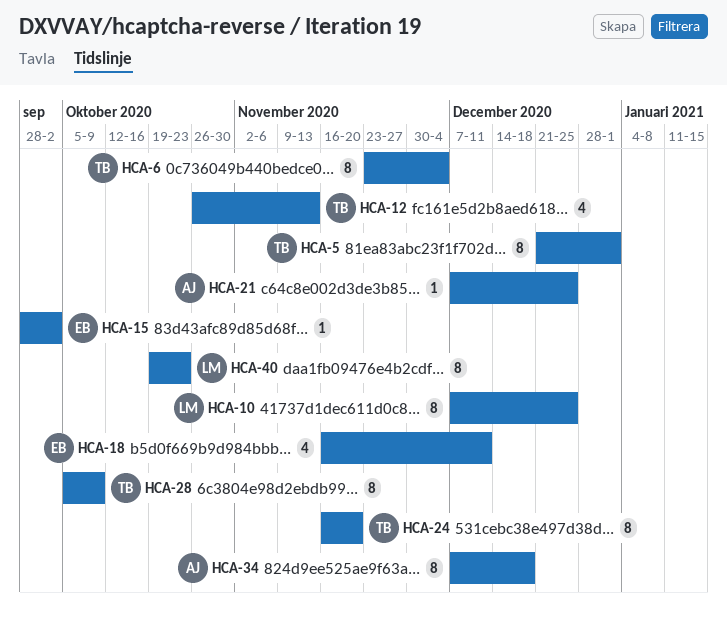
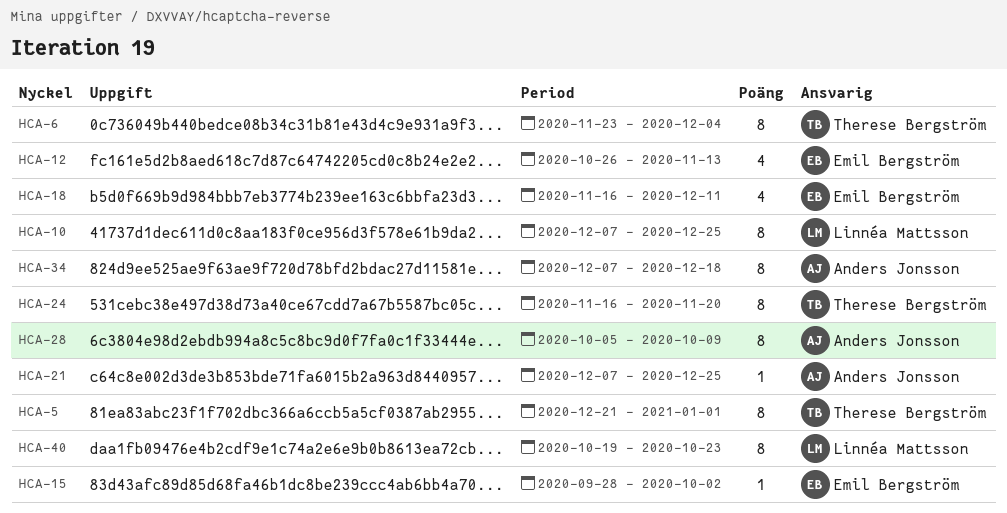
HCA-12, owner: Therese Bergström -> Emil Bergström
HCA-28, owner: Therese Bergström -> Anders Jonsson

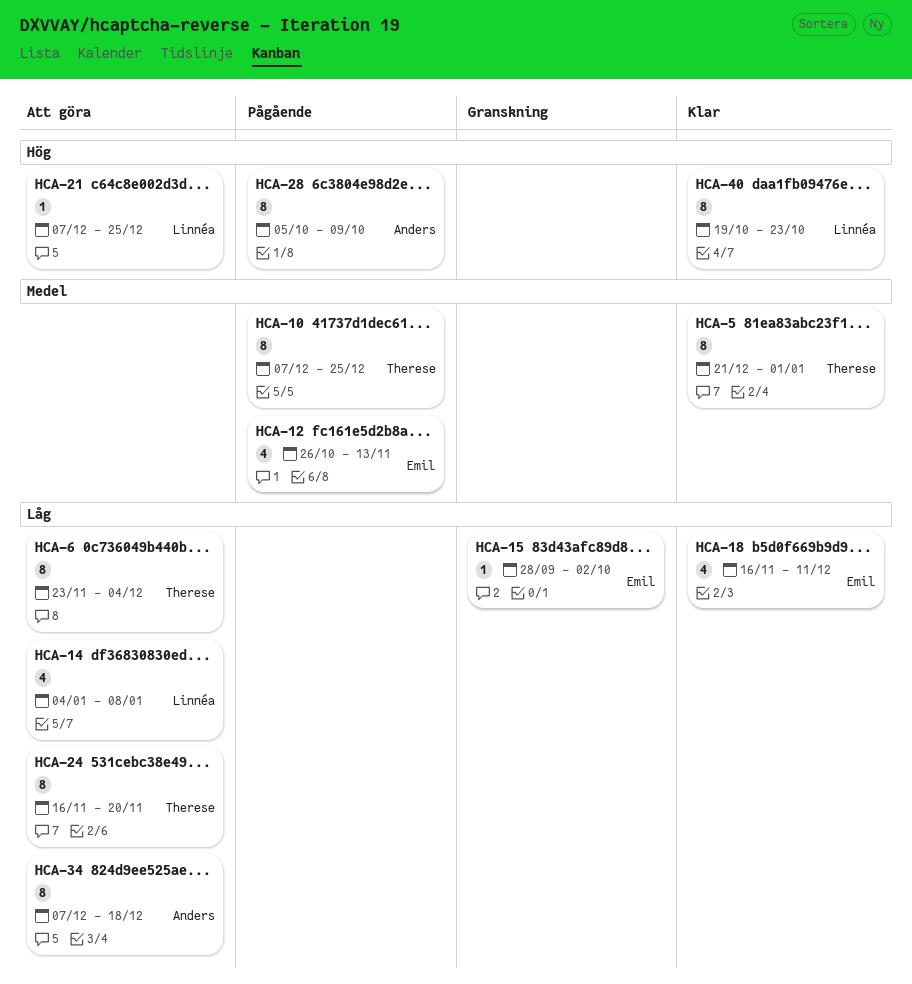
HCA-10, owner: Linnéa Mattsson -> Therese Bergström
HCA-14: none -> present
HCA-21, owner: Anders Jonsson -> Linnéa Mattsson

